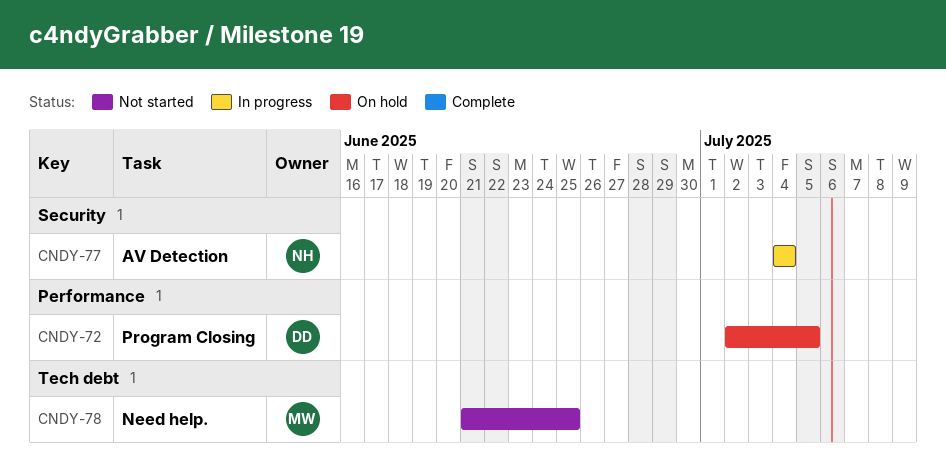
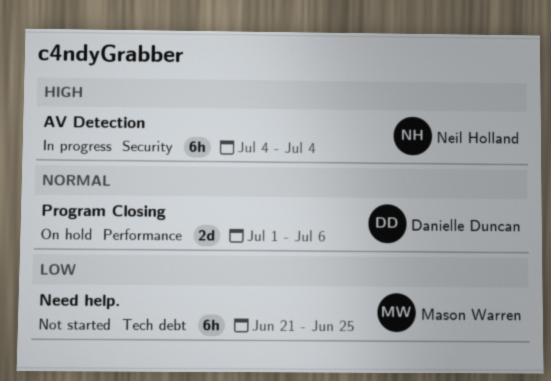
Program Closing, start: Jul 2 -> Jul 1
Program Closing, due: Jul 5 -> Jul 6

